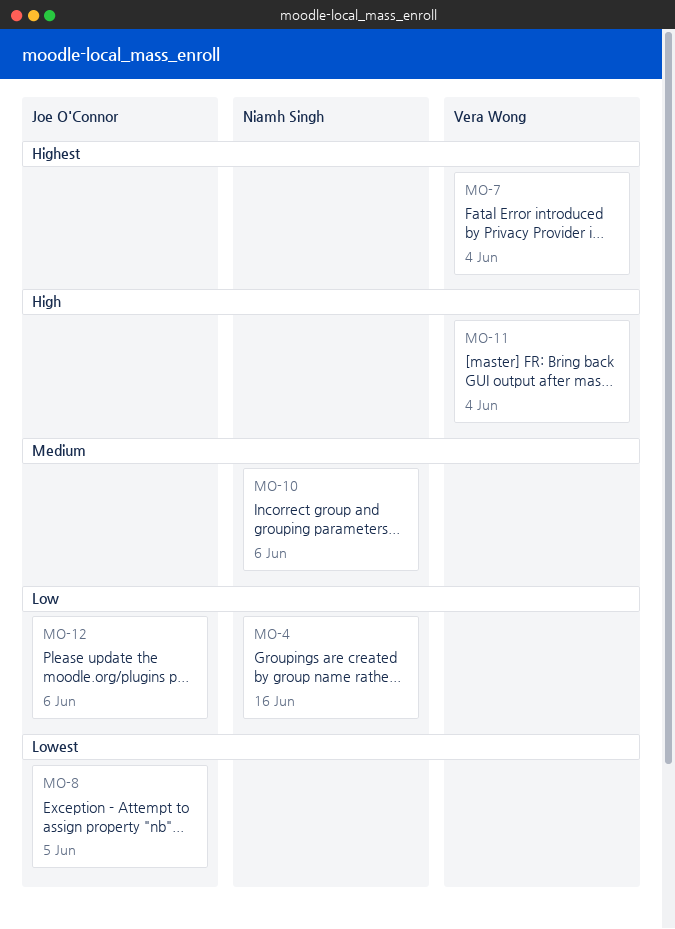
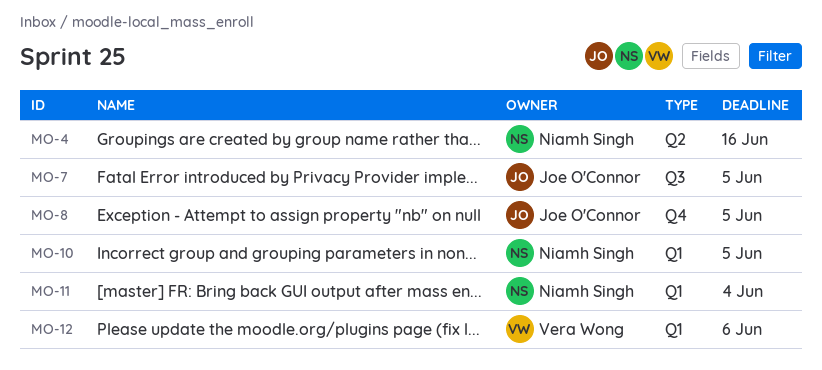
MO-7, owner: Vera Wong -> Joe O'Connor
MO-7, due: Jun 4 -> Jun 5
MO-10, due: Jun 6 -> Jun 5
MO-11, owner: Vera Wong -> Niamh Singh
MO-12, owner: Joe O'Connor -> Vera Wong

